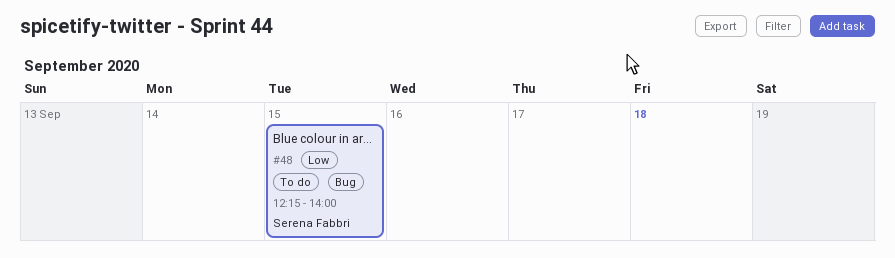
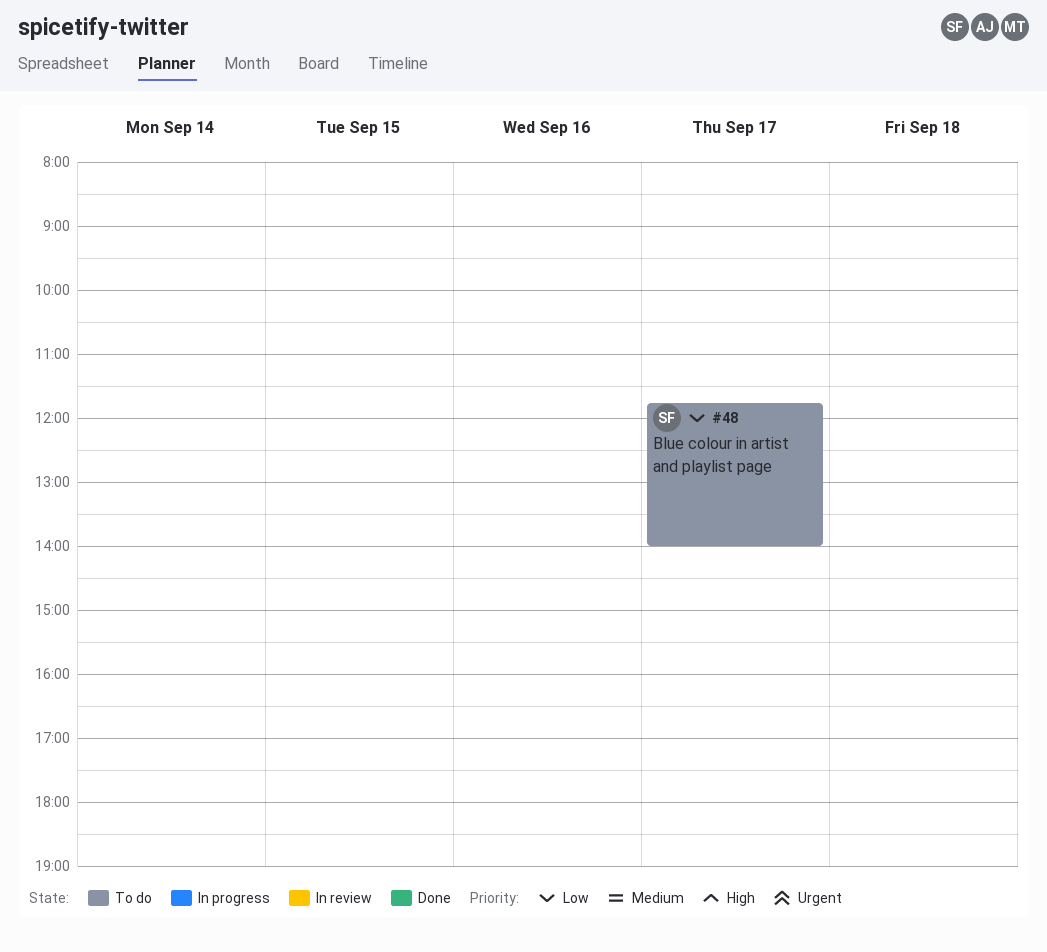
#48, day: Sep 15 -> Sep 17
#48, begins: 12:15 -> 11:45

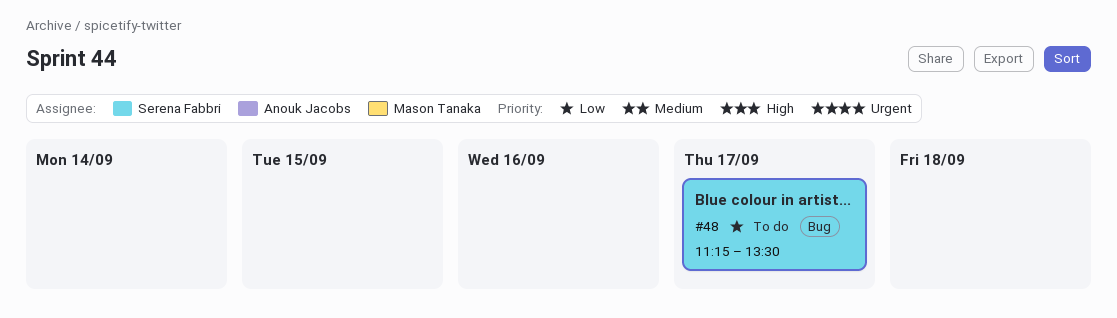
#48, begins: 11:45 -> 11:15
#48, ends: 14:00 -> 13:30

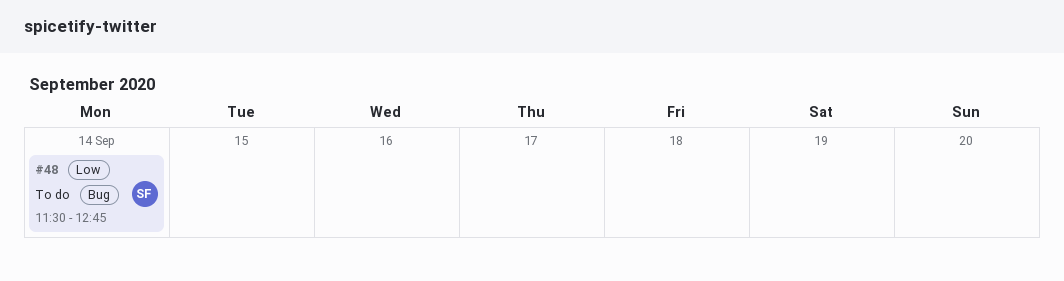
#48, day: Sep 17 -> Sep 14
#48, begins: 11:15 -> 11:30
#48, ends: 13:30 -> 12:45

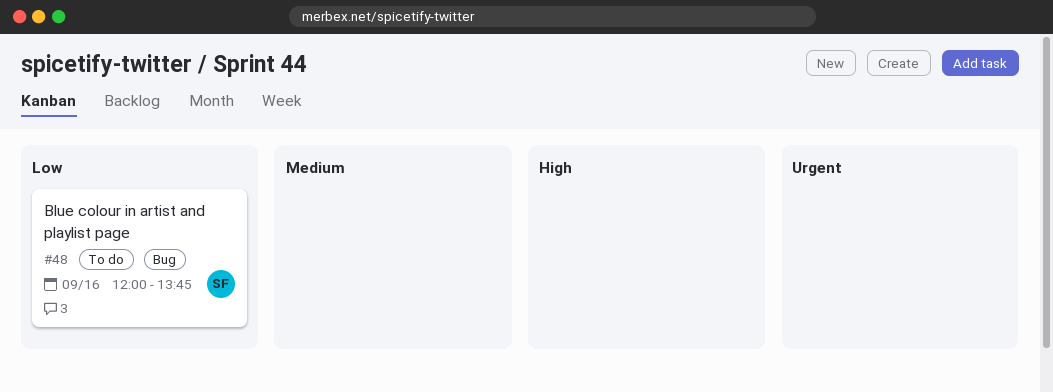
#48, day: Sep 14 -> Sep 16
#48, begins: 11:30 -> 12:00
#48, ends: 12:45 -> 13:45

